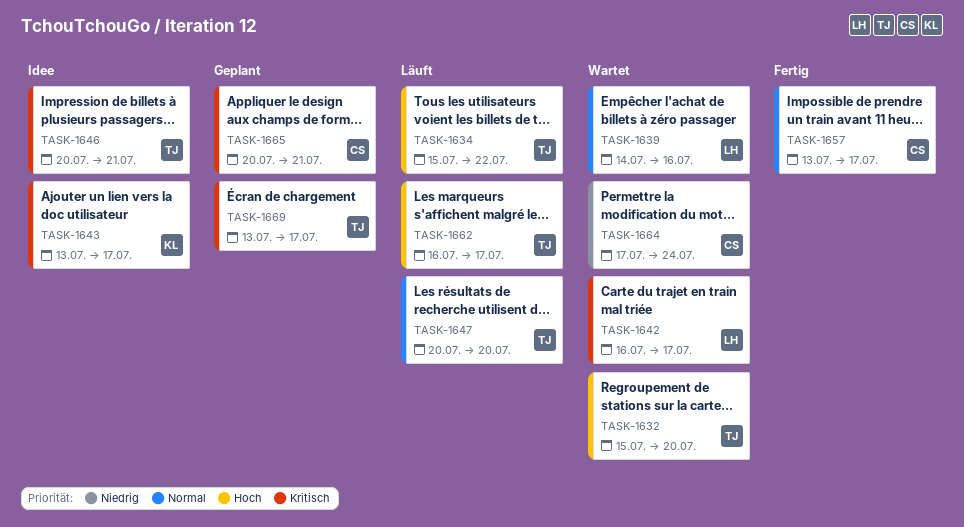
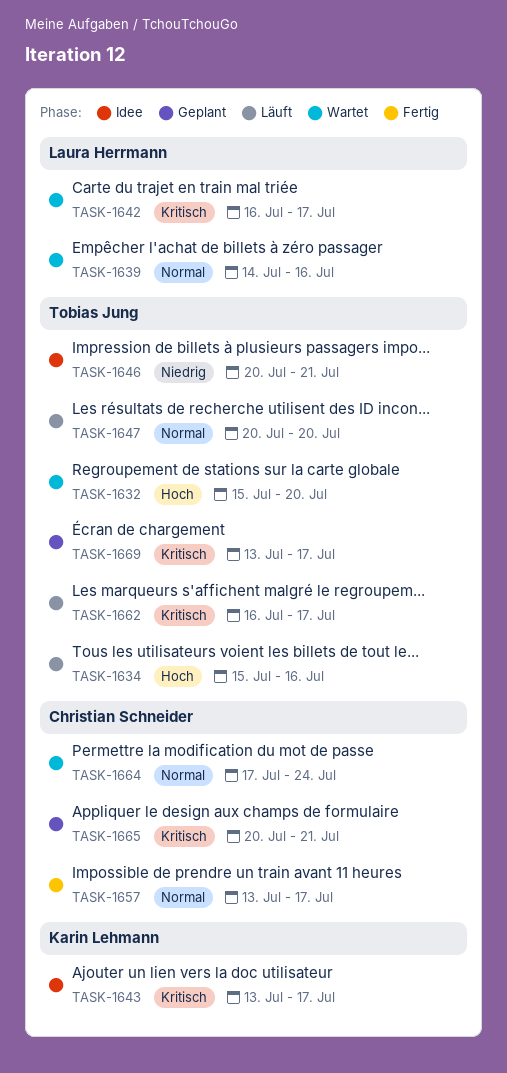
TASK-1634, due: Jul 22 -> Jul 16
TASK-1646, priority: Kritisch -> Niedrig
TASK-1662, priority: Hoch -> Kritisch
TASK-1664, priority: Niedrig -> Normal

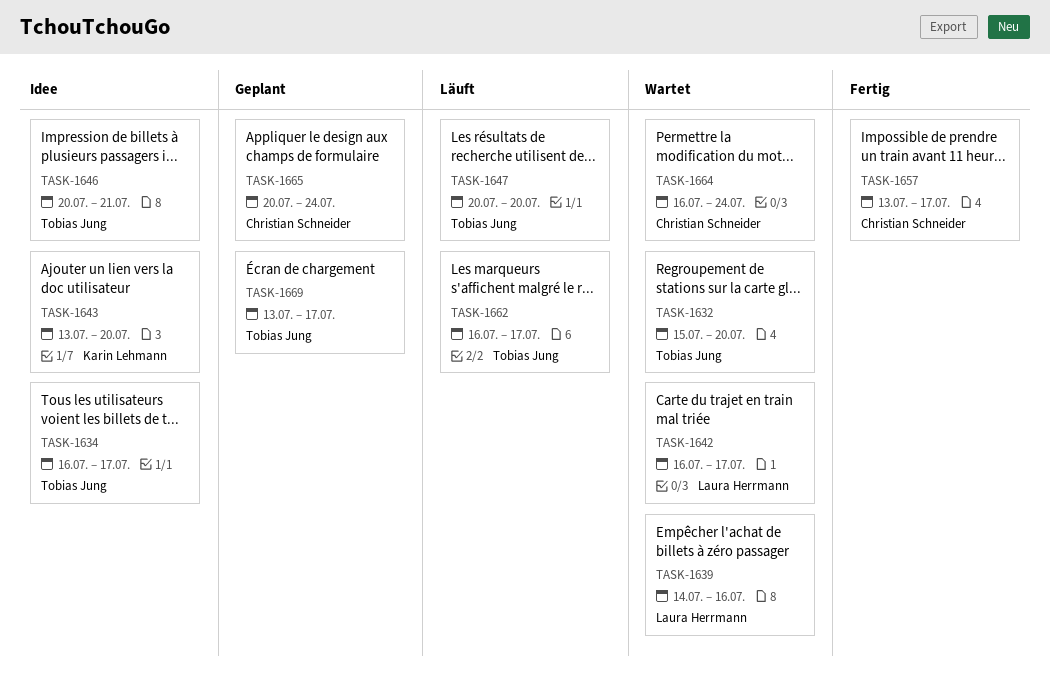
TASK-1634, status: Läuft -> Idee
TASK-1634, start: Jul 15 -> Jul 16
TASK-1634, due: Jul 16 -> Jul 17
TASK-1643, due: Jul 17 -> Jul 20
TASK-1664, start: Jul 17 -> Jul 16
TASK-1665, due: Jul 21 -> Jul 24

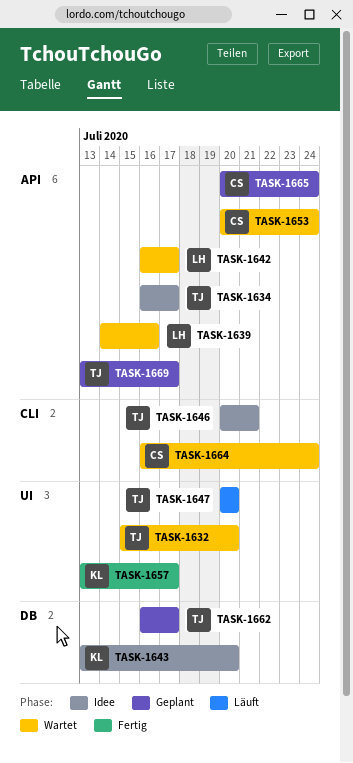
TASK-1653: none -> present
TASK-1657, owner: Christian Schneider -> Karin Lehmann
TASK-1662, status: Läuft -> Geplant

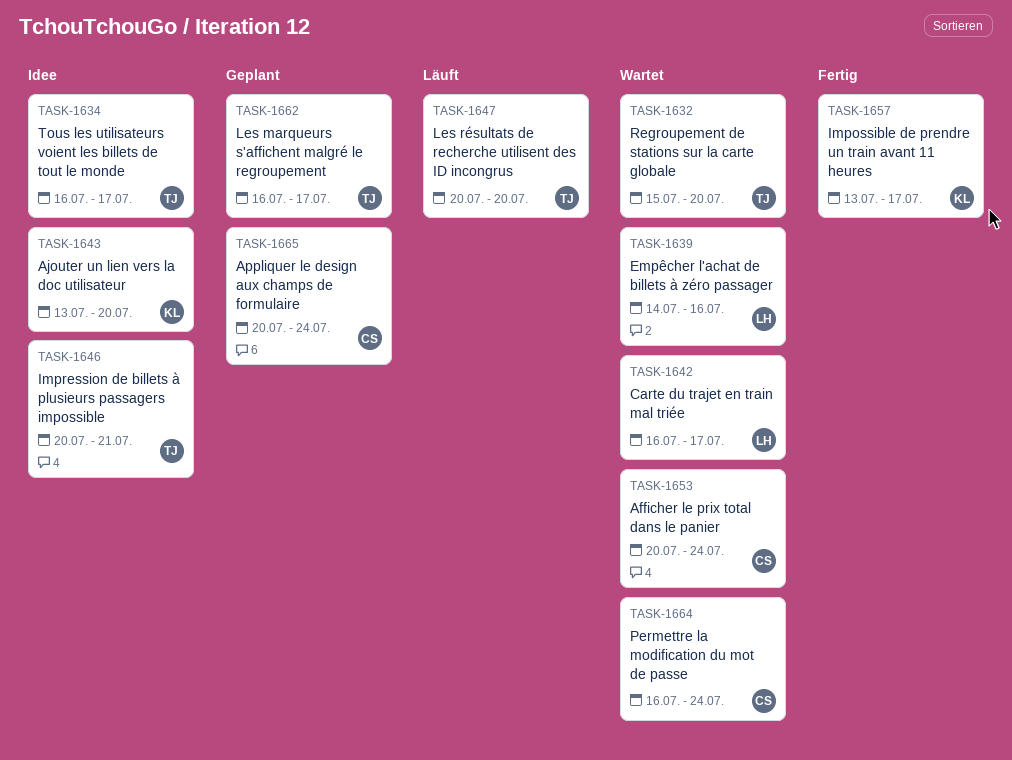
TASK-1669: present -> none

